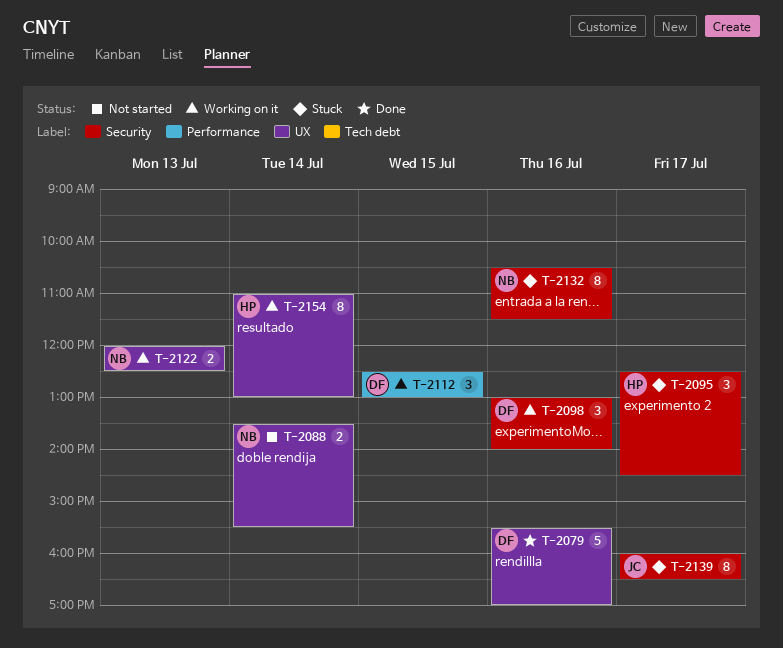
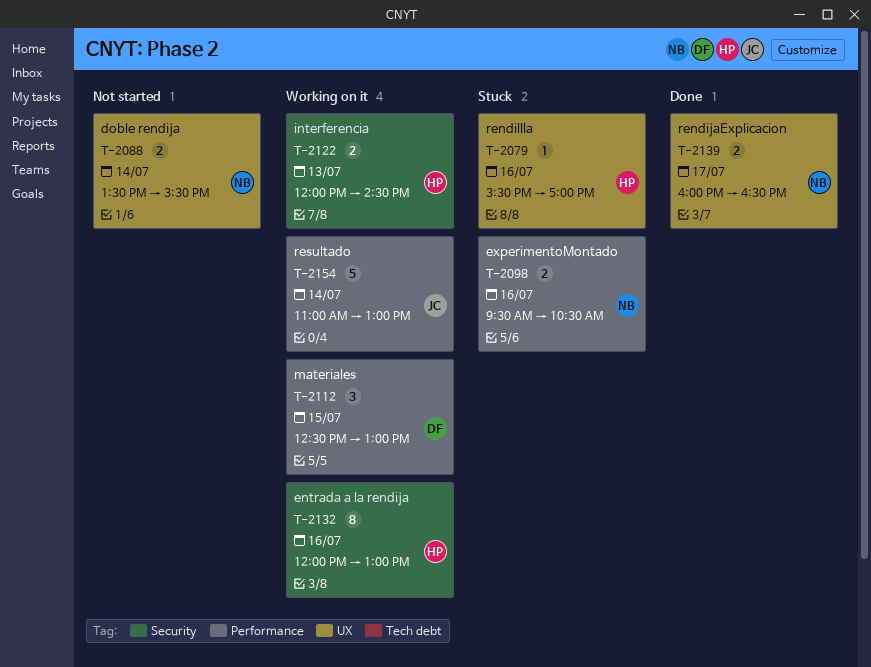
T-2079, status: Done -> Stuck
T-2079, owner: DF -> HP
T-2079, estimate: 5 -> 1
T-2095: present -> none
T-2098, status: Working on it -> Stuck
T-2098, owner: DF -> NB
T-2098, label: Security -> Performance
T-2098, estimate: 3 -> 2
T-2098, begins: 13:00 -> 09:30
T-2098, ends: 14:00 -> 10:30
T-2122, owner: NB -> HP
T-2122, label: UX -> Security
T-2122, ends: 12:30 -> 14:30
T-2132, status: Stuck -> Working on it
T-2132, owner: NB -> HP
T-2132, begins: 10:30 -> 12:00
T-2132, ends: 11:30 -> 13:00
T-2139, status: Stuck -> Done
T-2139, owner: JC -> NB
T-2139, label: Security -> UX
T-2139, estimate: 8 -> 2
T-2154, owner: HP -> JC
T-2154, label: UX -> Performance
T-2154, estimate: 8 -> 5

